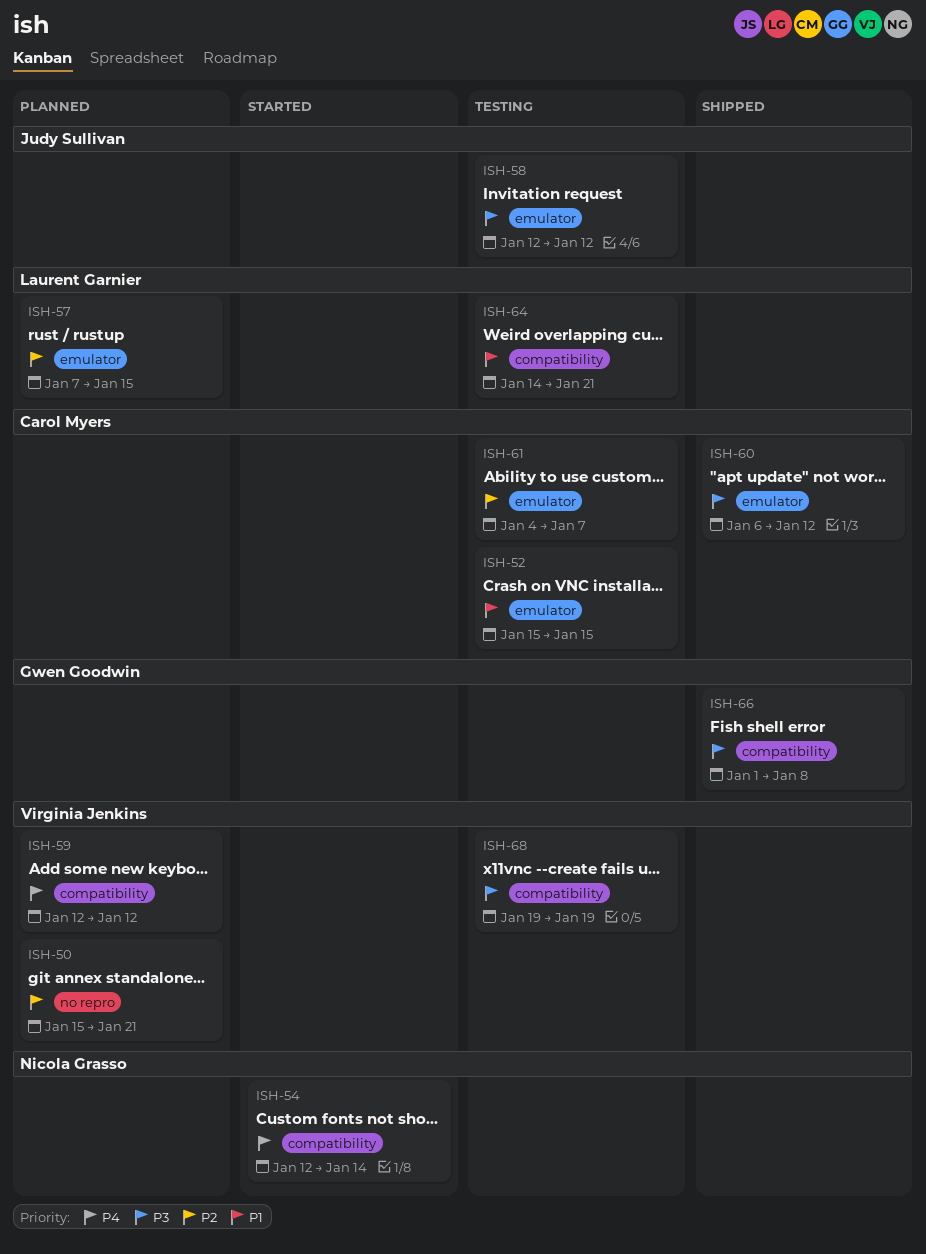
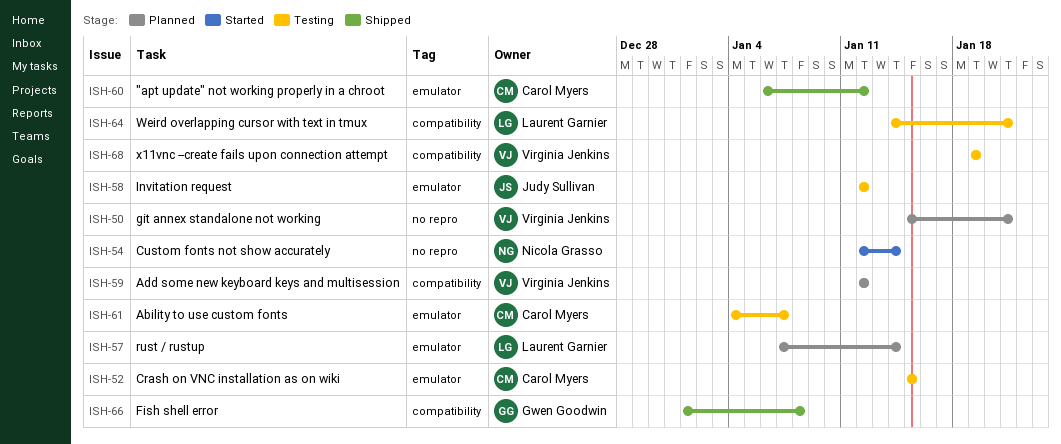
ISH-54, label: compatibility -> no repro
ISH-57, due: Jan 15 -> Jan 14

